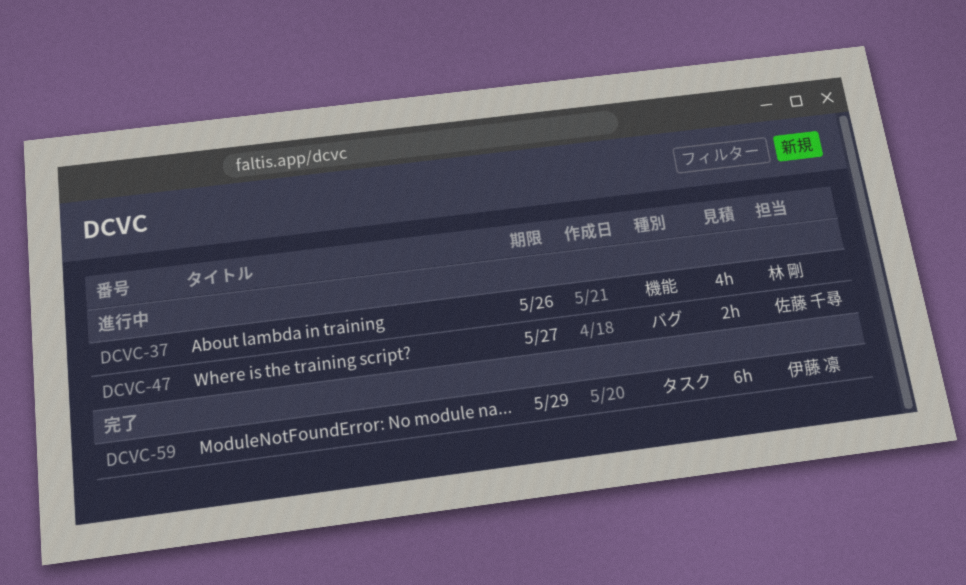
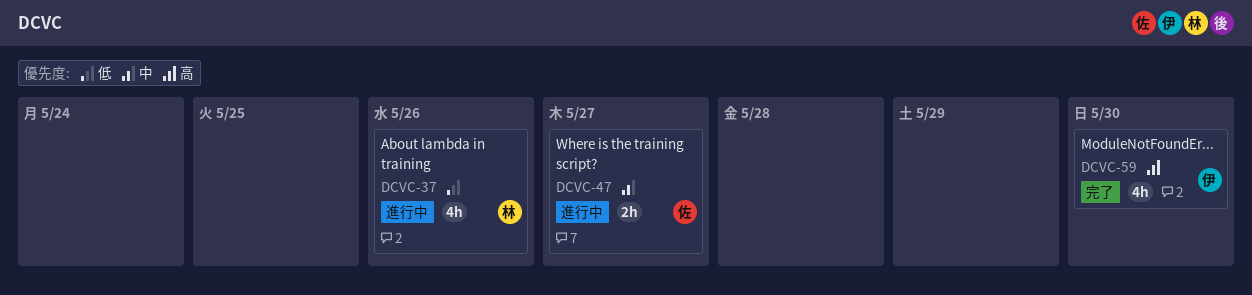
DCVC-59, estimate: 6h -> 4h
DCVC-59, due: May 29 -> May 30

